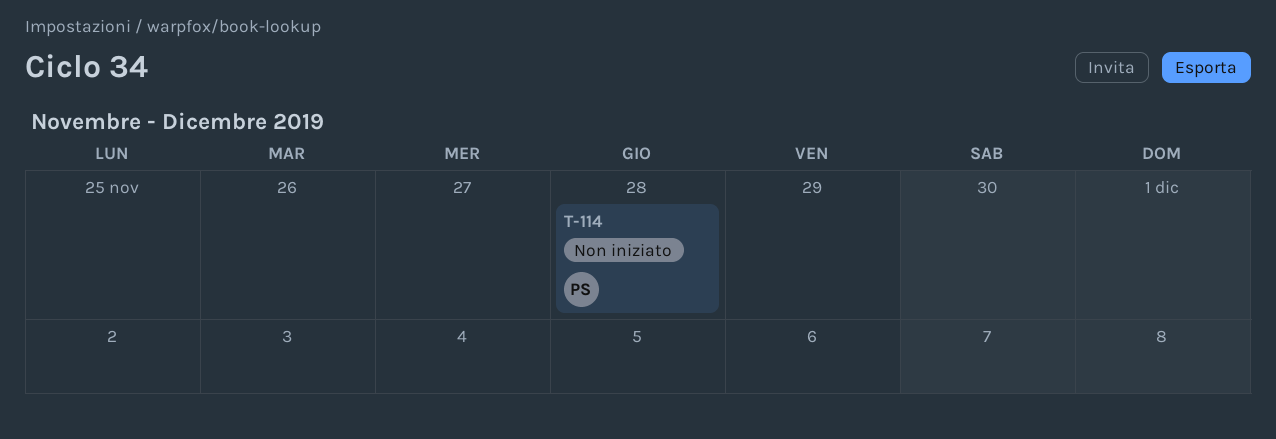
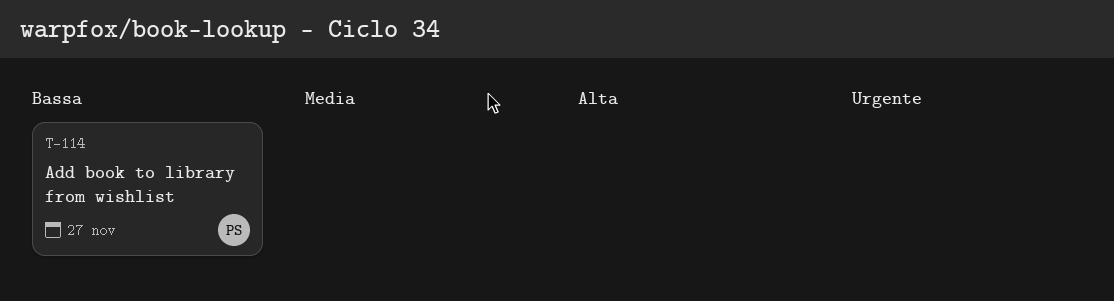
T-114, due: Nov 28 -> Nov 27

